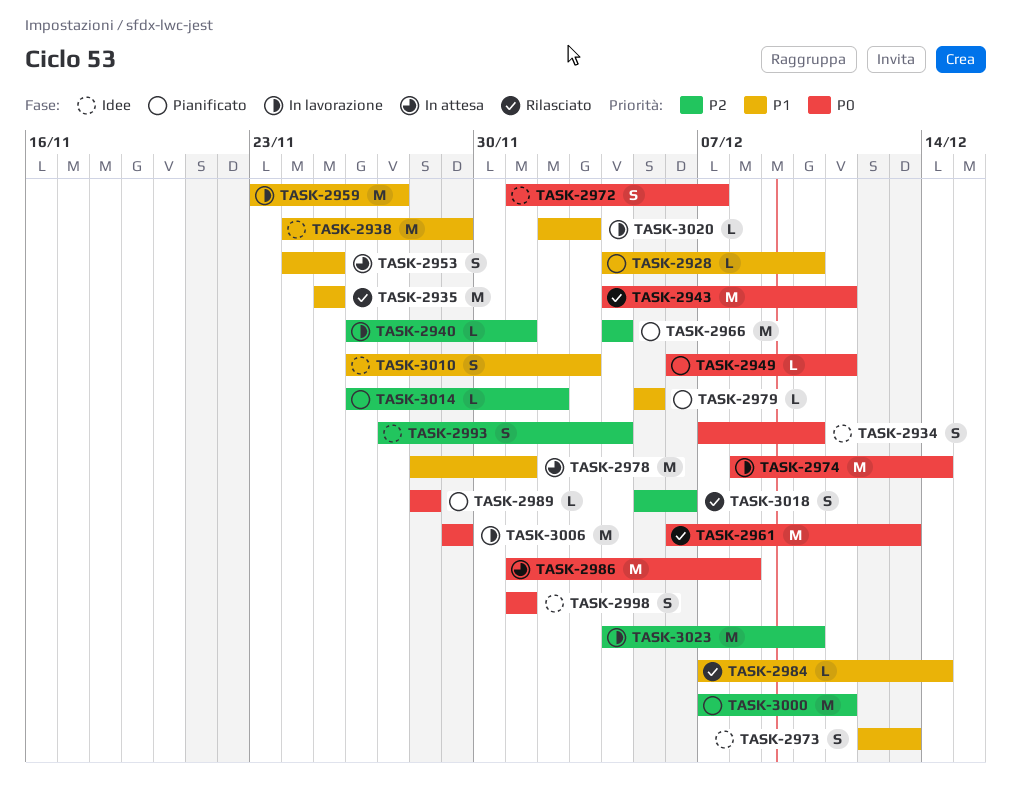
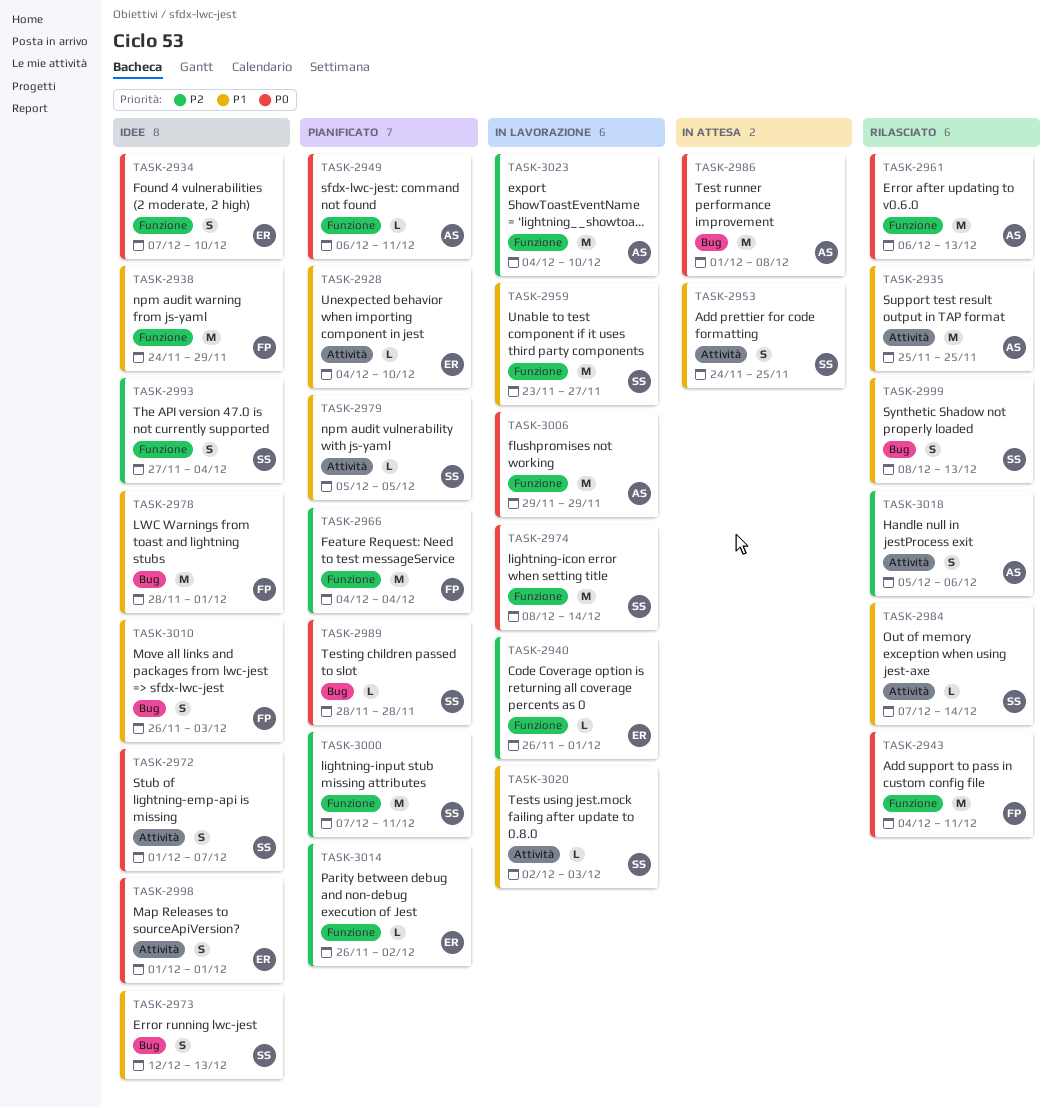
TASK-2978, status: In attesa -> Idee
TASK-2999: none -> present

